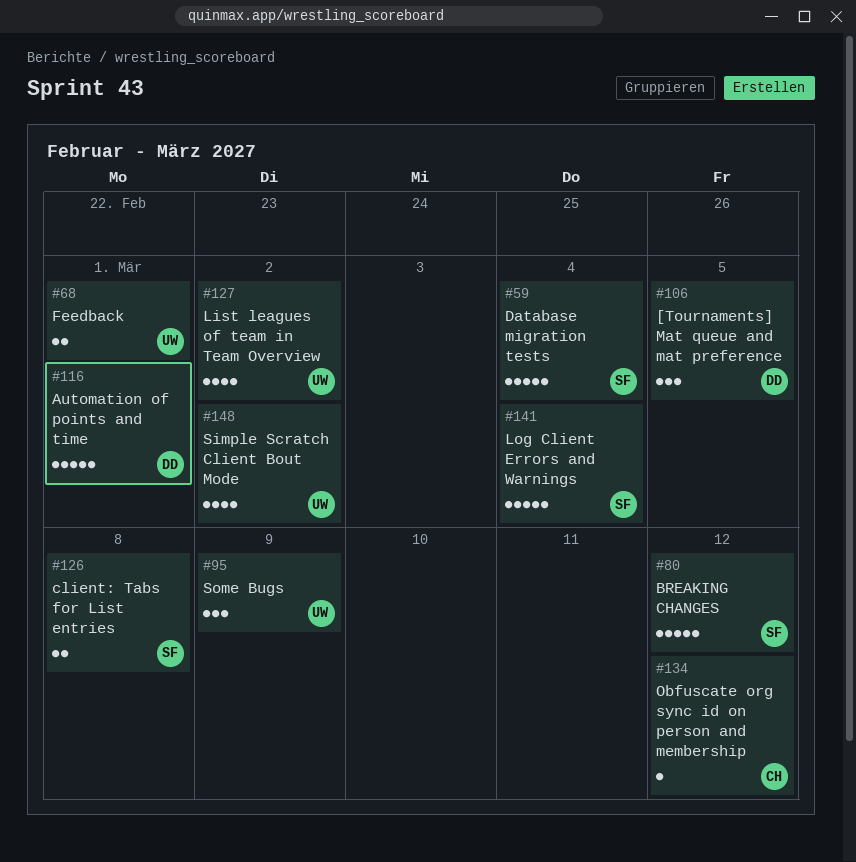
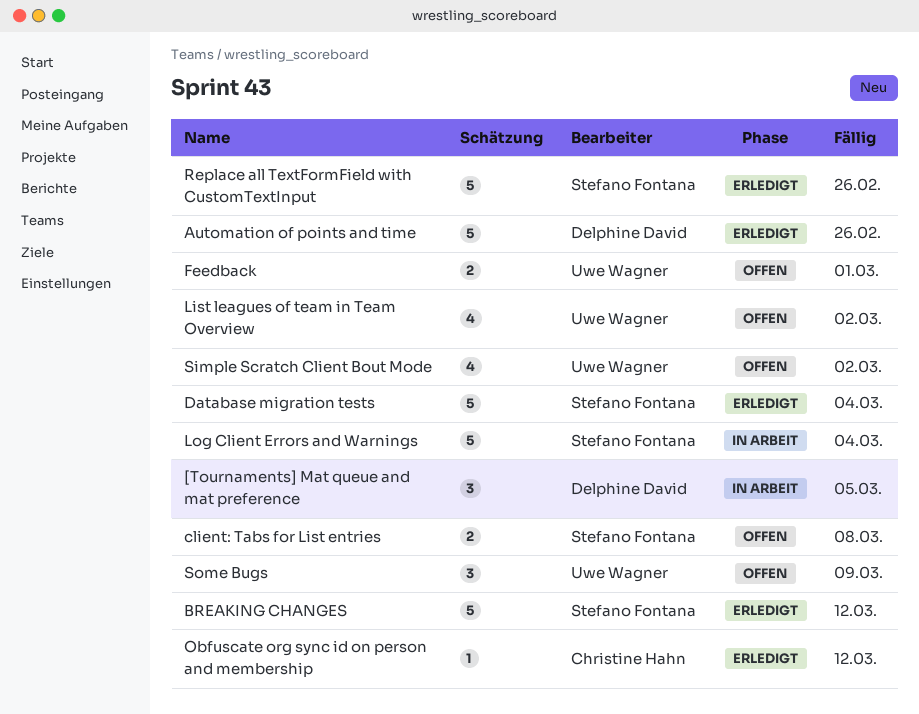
Automation of points and time, due: Mar 1 -> Feb 26
Replace all TextFormField with CustomTextInput: none -> present

